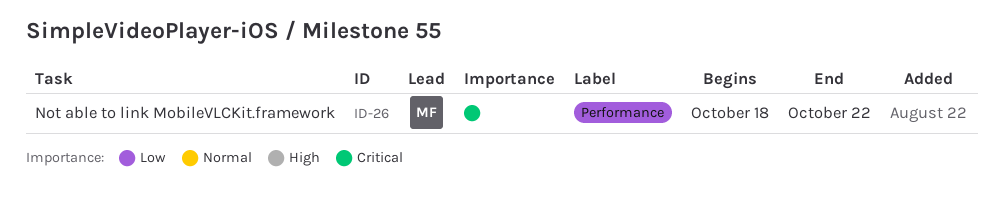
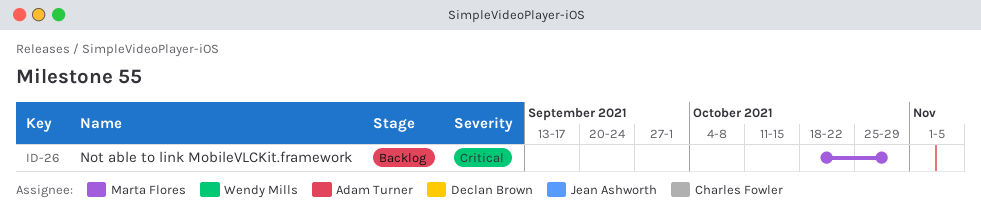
ID-26, due: Oct 22 -> Oct 29

